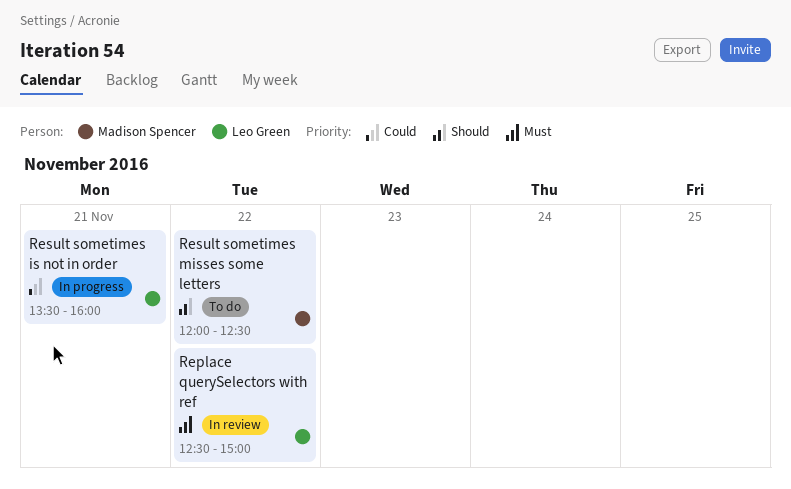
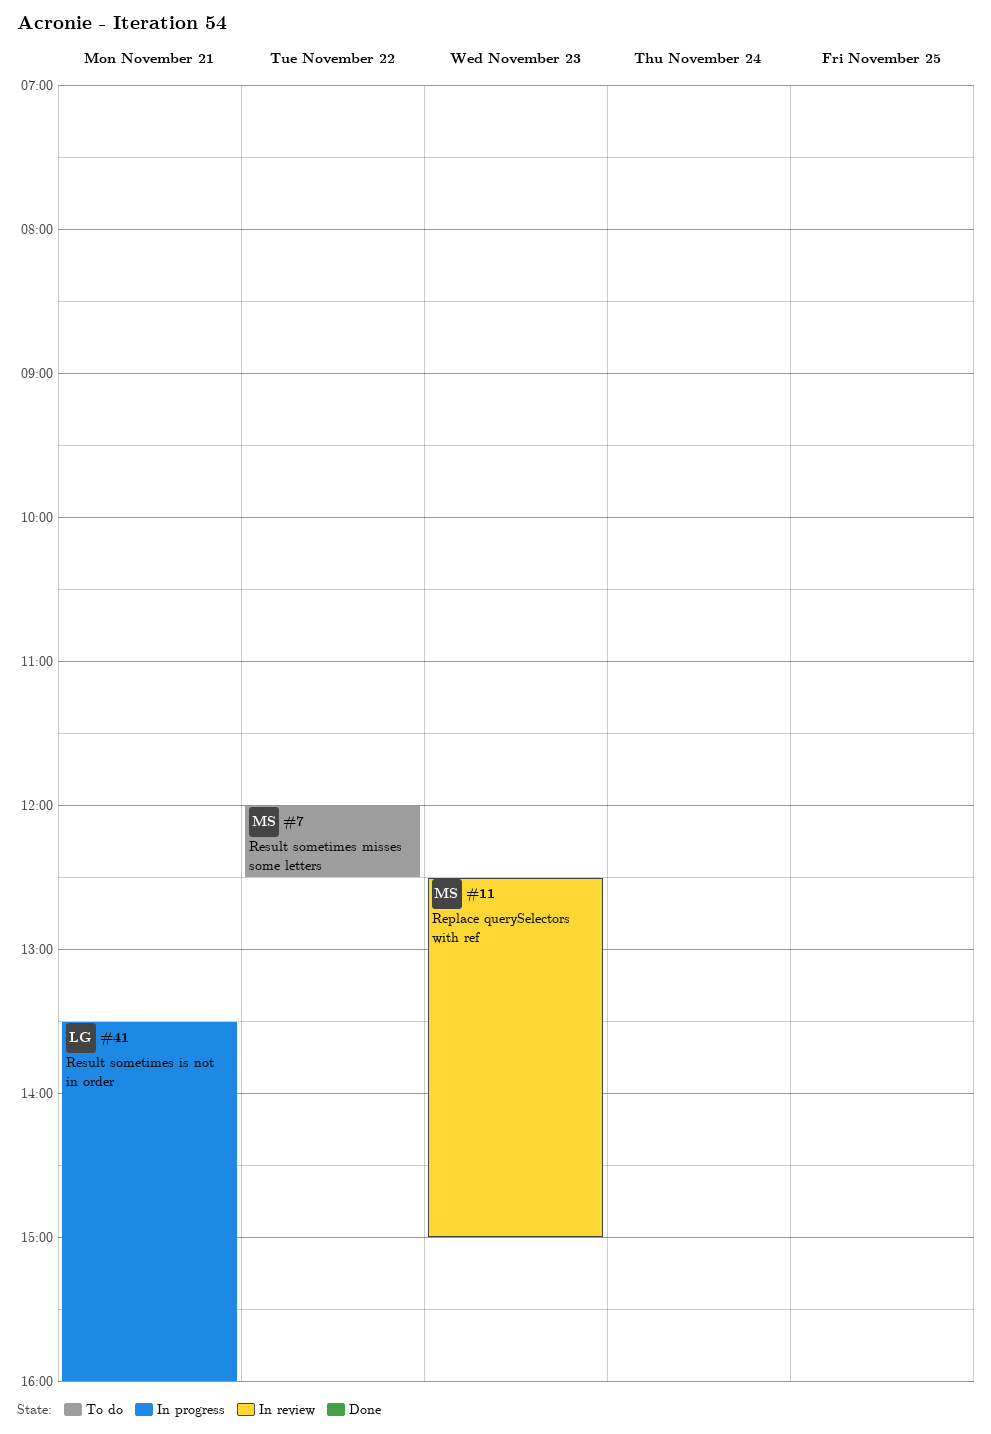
Replace querySelectors with ref, owner: Leo Green -> Madison Spencer
Replace querySelectors with ref, day: Nov 22 -> Nov 23

